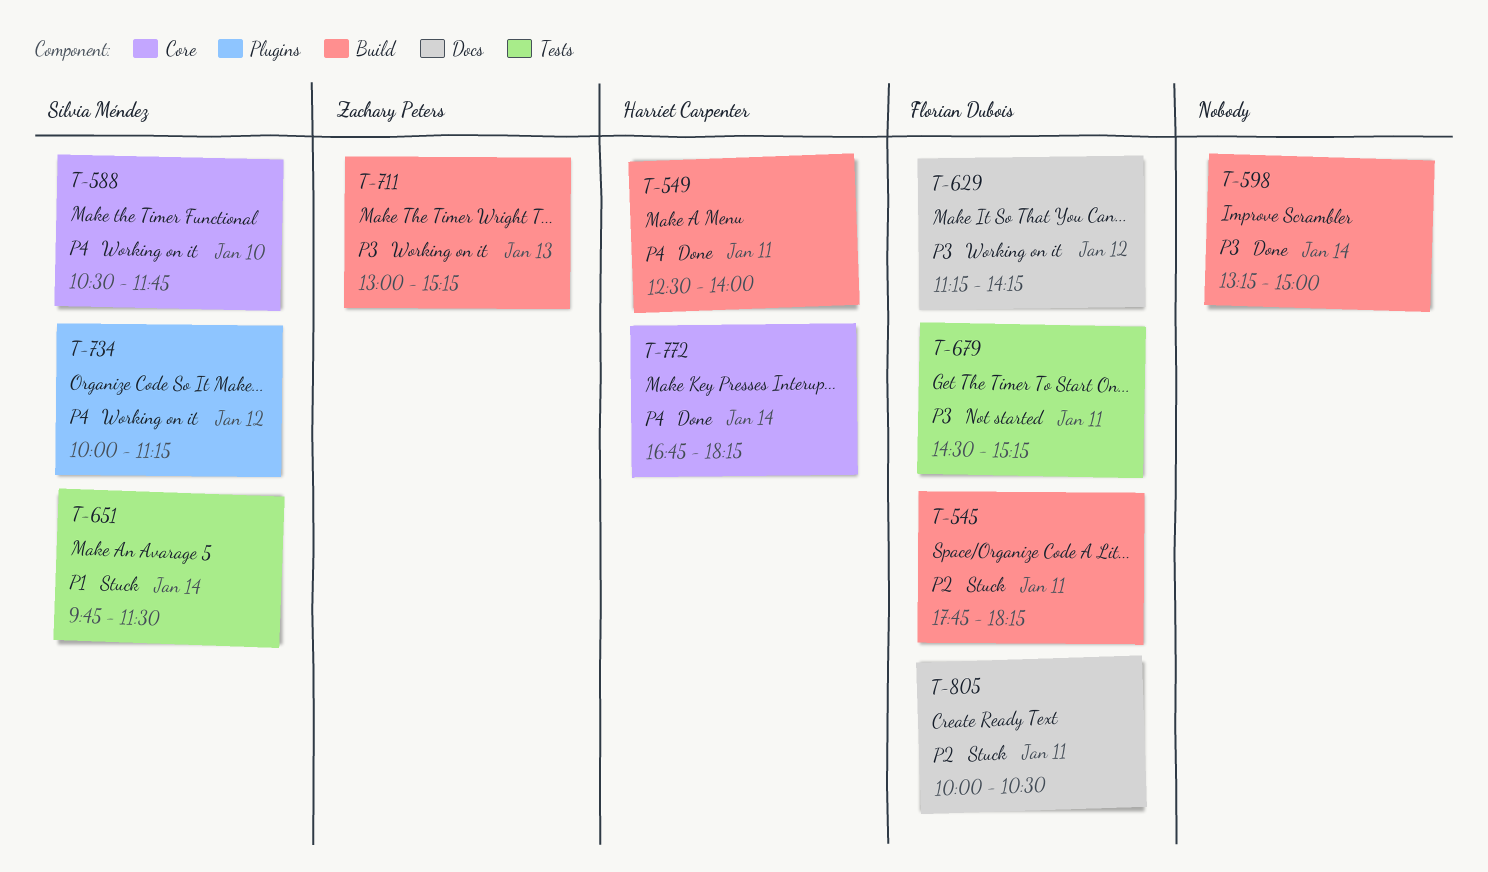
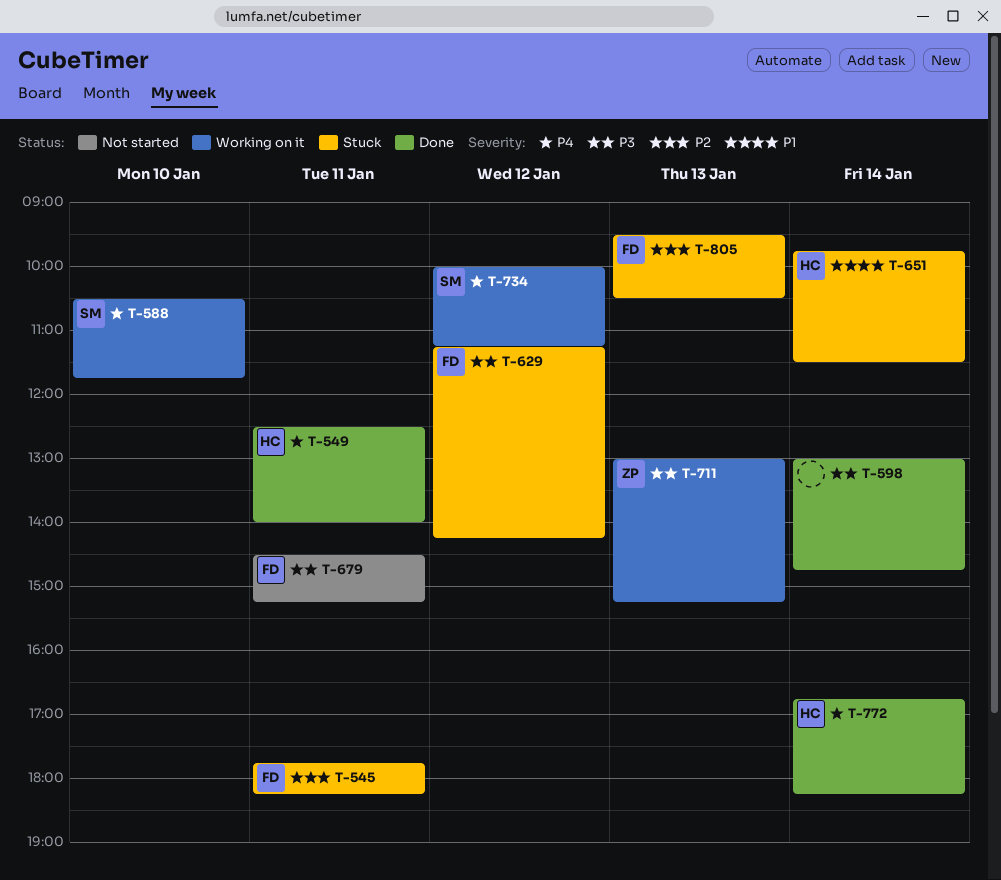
T-598, begins: 13:15 -> 13:00
T-598, ends: 15:00 -> 14:45
T-629, status: Working on it -> Stuck
T-651, owner: Silvia Méndez -> Harriet Carpenter
T-805, day: Jan 11 -> Jan 13
T-805, begins: 10:00 -> 09:30

